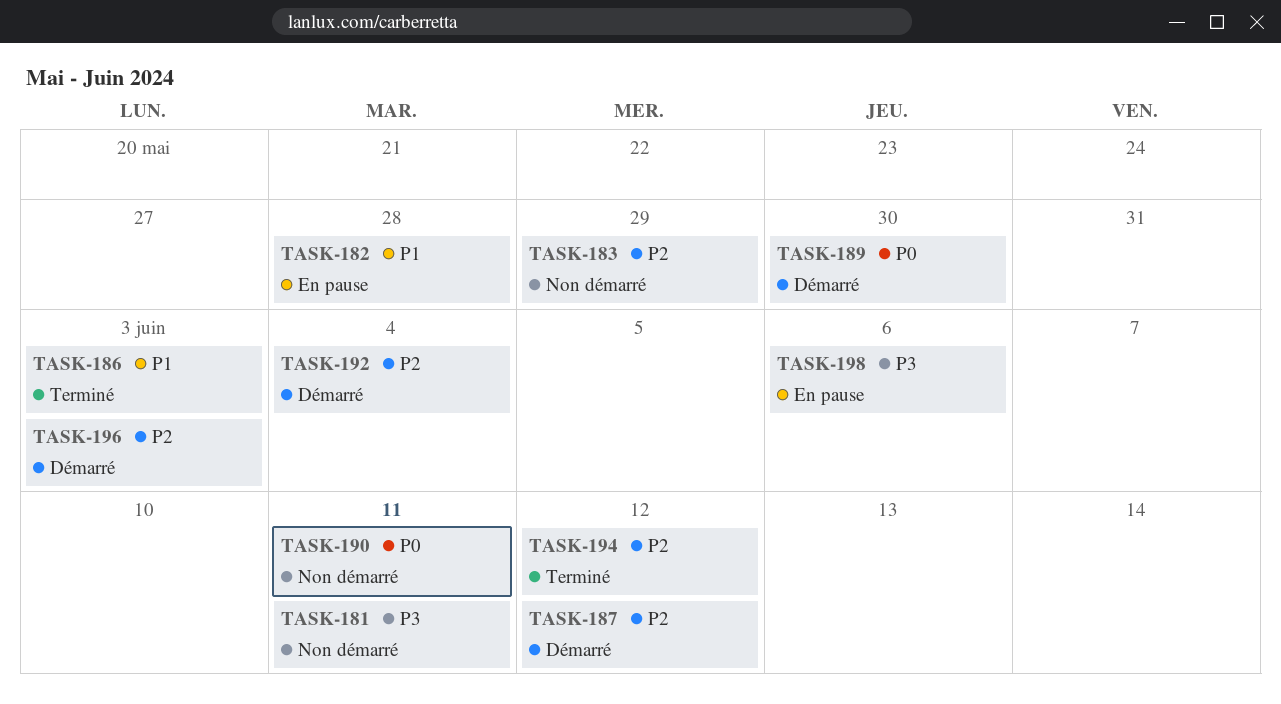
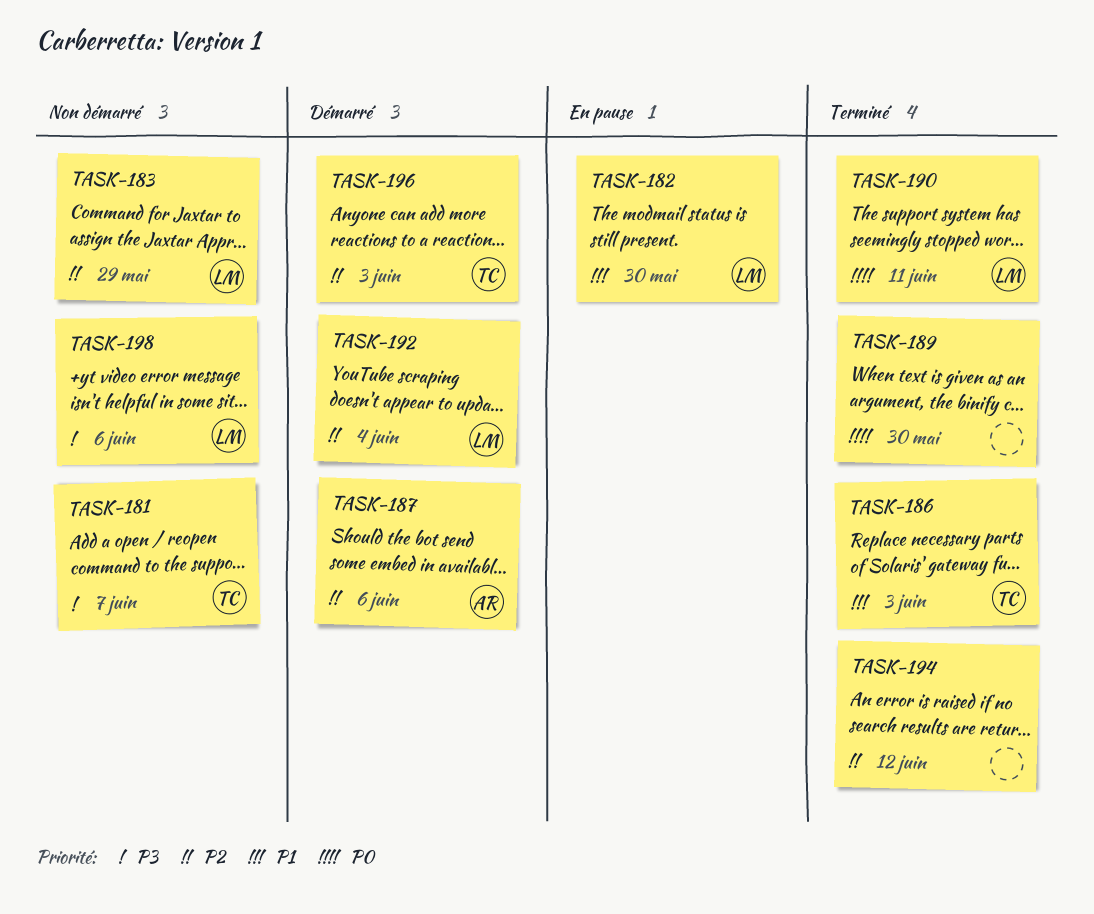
TASK-181, due: Jun 11 -> Jun 7
TASK-182, due: May 28 -> May 30
TASK-187, due: Jun 12 -> Jun 6
TASK-189, status: Démarré -> Terminé
TASK-190, status: Non démarré -> Terminé
TASK-198, status: En pause -> Non démarré

